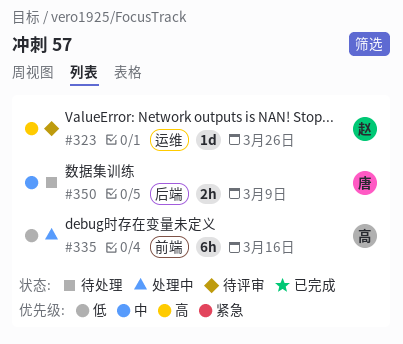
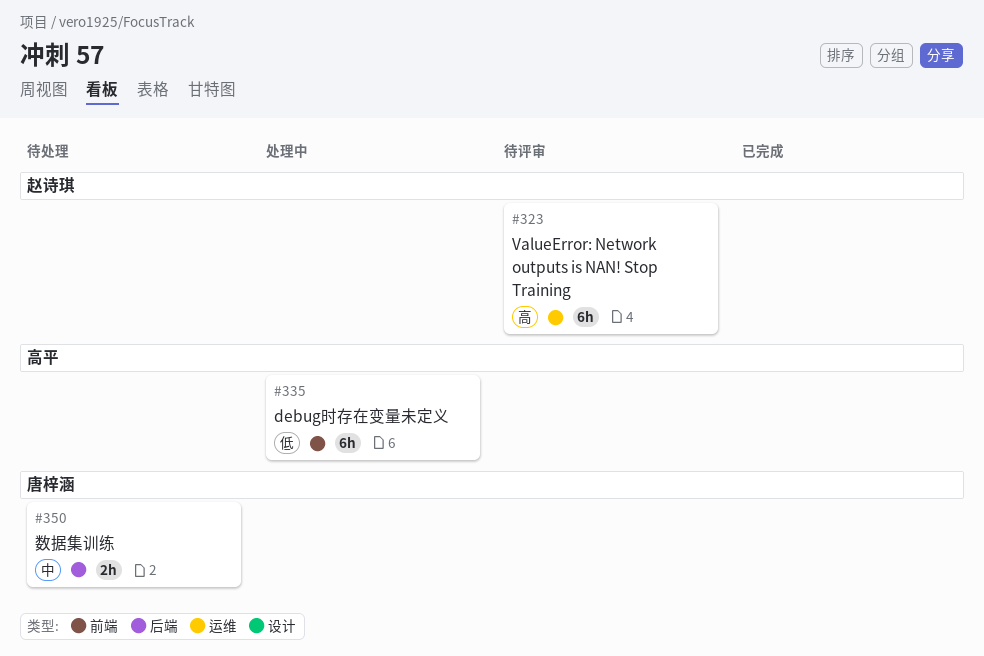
#323, estimate: 1d -> 6h

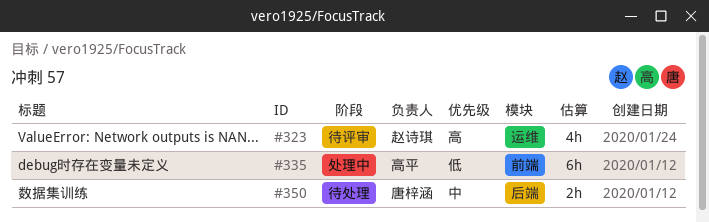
#323, estimate: 6h -> 4h

